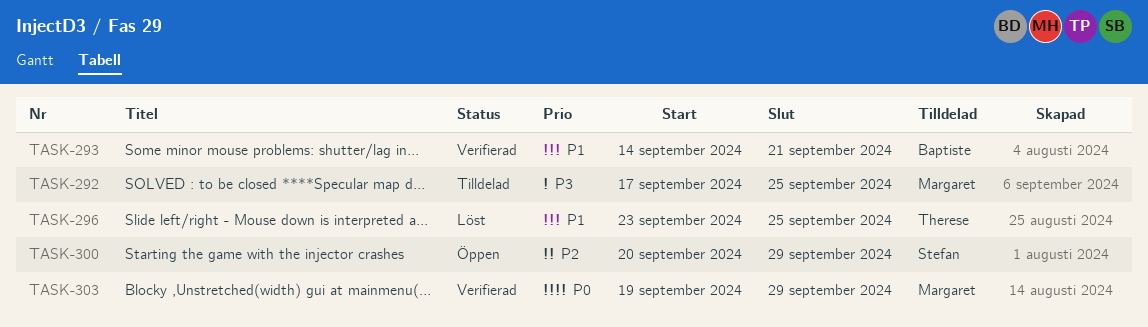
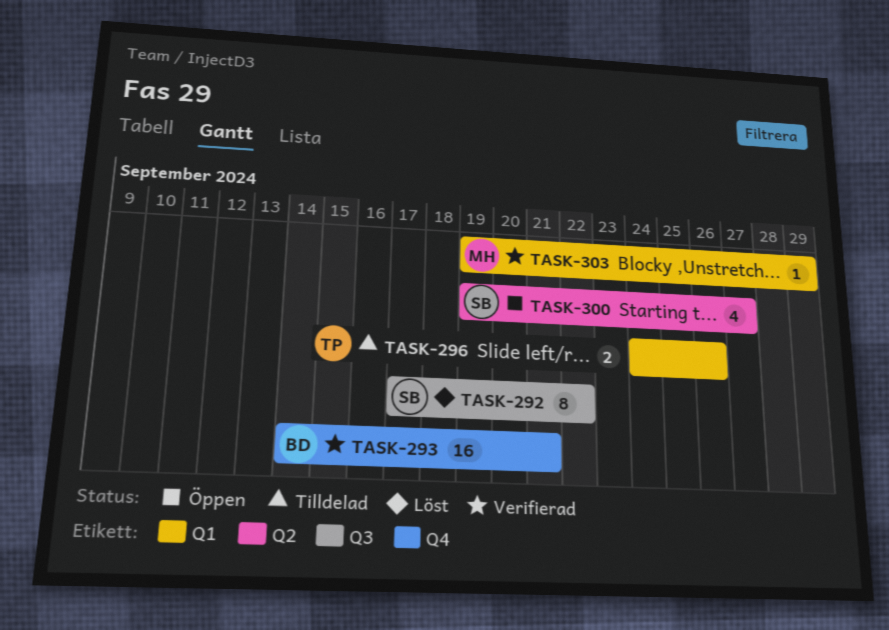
TASK-292, status: Tilldelad -> Löst
TASK-292, owner: Margaret -> Stefan
TASK-292, due: Sep 25 -> Sep 22
TASK-296, status: Löst -> Tilldelad
TASK-296, start: Sep 23 -> Sep 24
TASK-296, due: Sep 25 -> Sep 26
TASK-300, start: Sep 20 -> Sep 19
TASK-300, due: Sep 29 -> Sep 27

